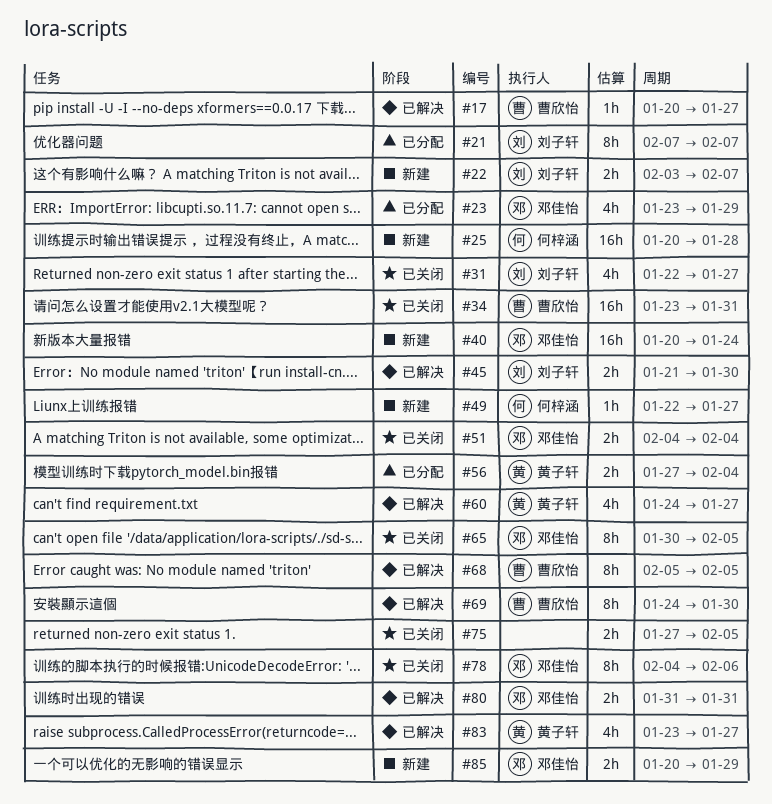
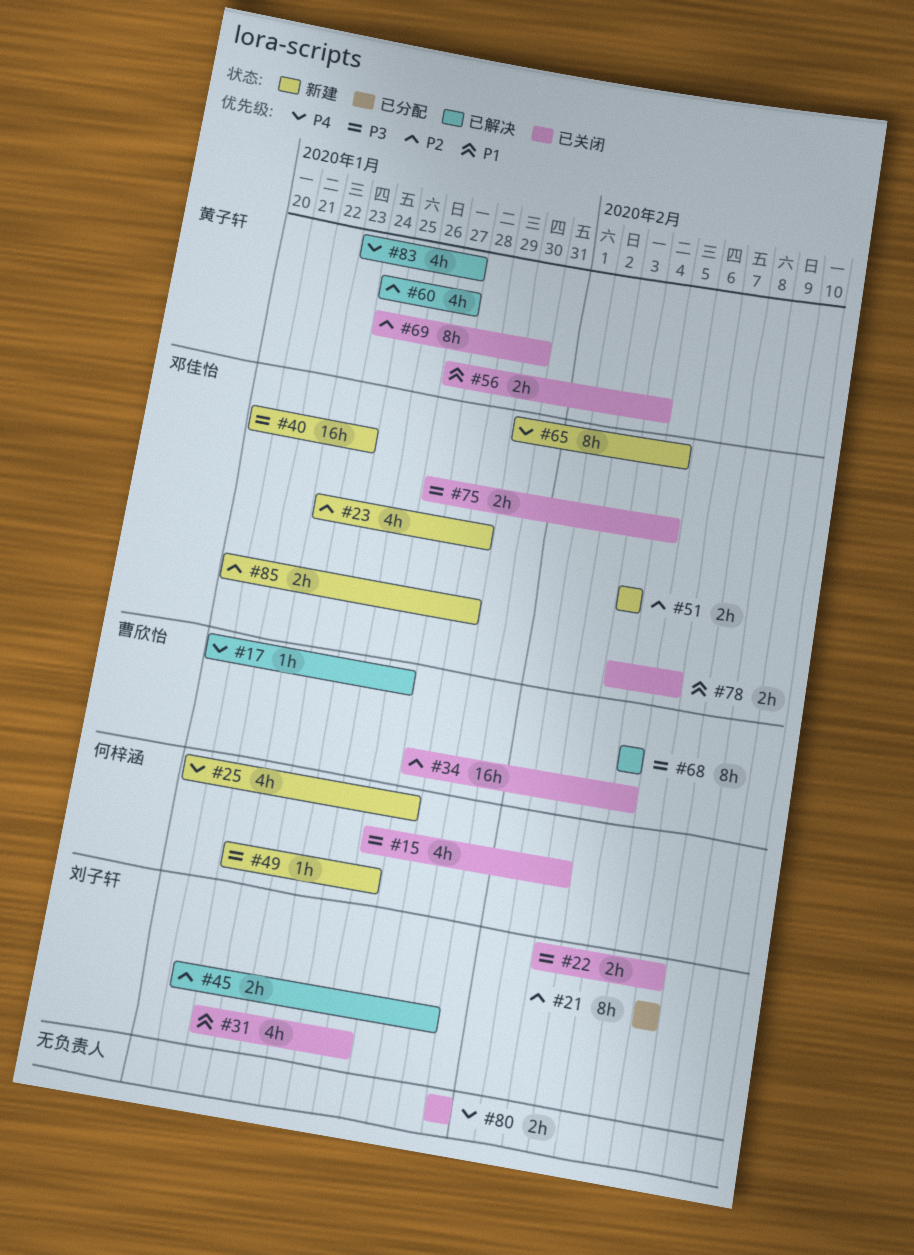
#15: none -> present
#22, status: 新建 -> 已关闭
#23, status: 已分配 -> 新建
#25, estimate: 16h -> 4h
#34, start: Jan 23 -> Jan 28
#34, due: Jan 31 -> Feb 5
#51, status: 已关闭 -> 新建
#56, status: 已分配 -> 已关闭
#65, status: 已关闭 -> 新建
#69, status: 已解决 -> 已关闭
#69, owner: 曹欣怡 -> 黄子轩
#75, owner: none -> 邓佳怡
#78, estimate: 8h -> 2h
#80, status: 已解决 -> 已关闭
#80, owner: 邓佳怡 -> none

